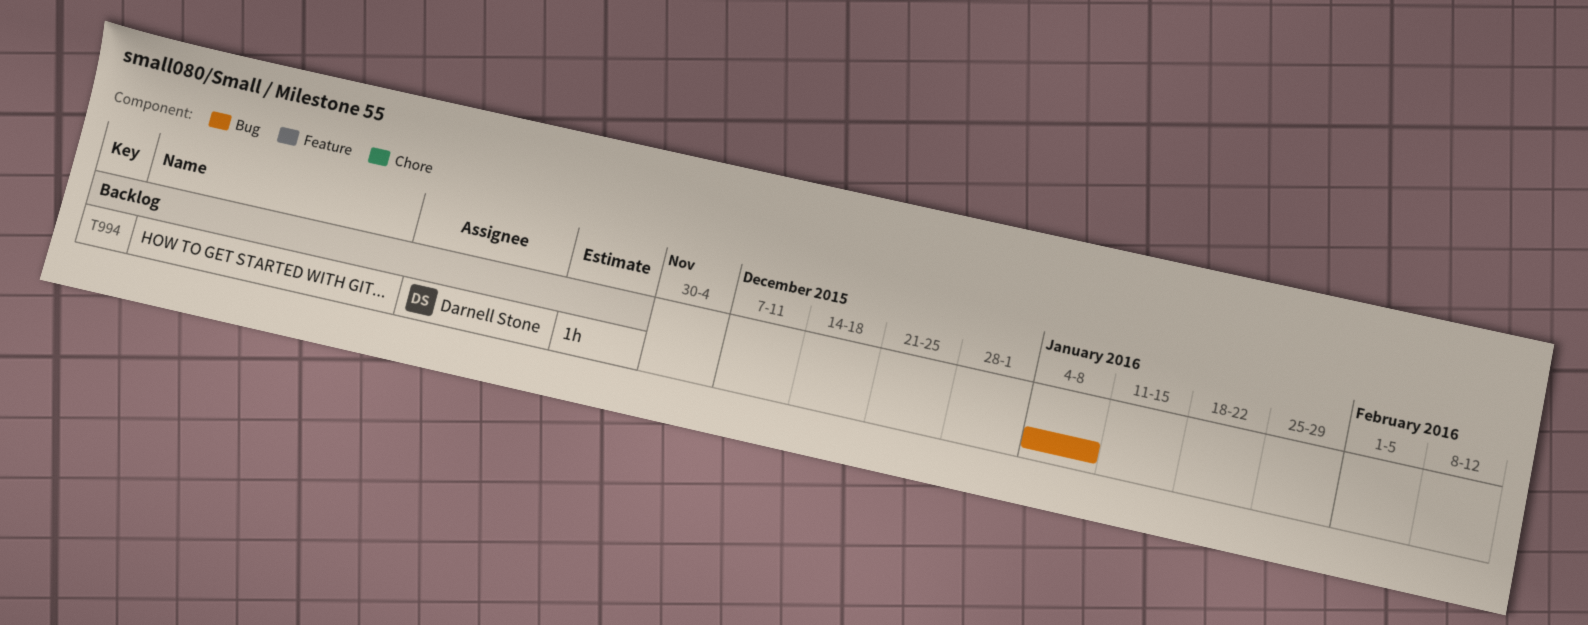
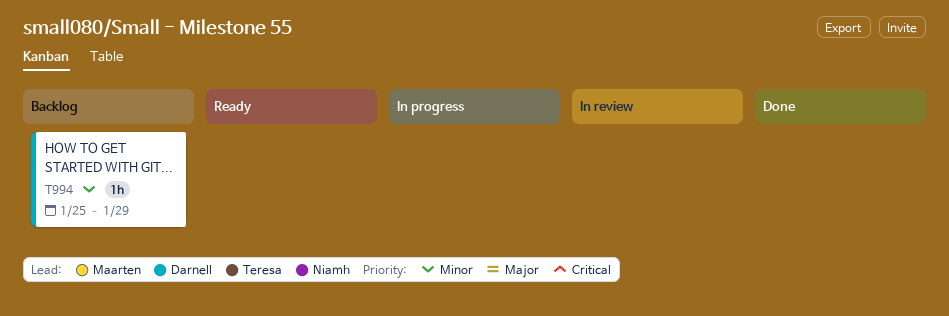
T994, start: Jan 4 -> Jan 25
T994, due: Jan 8 -> Jan 29

